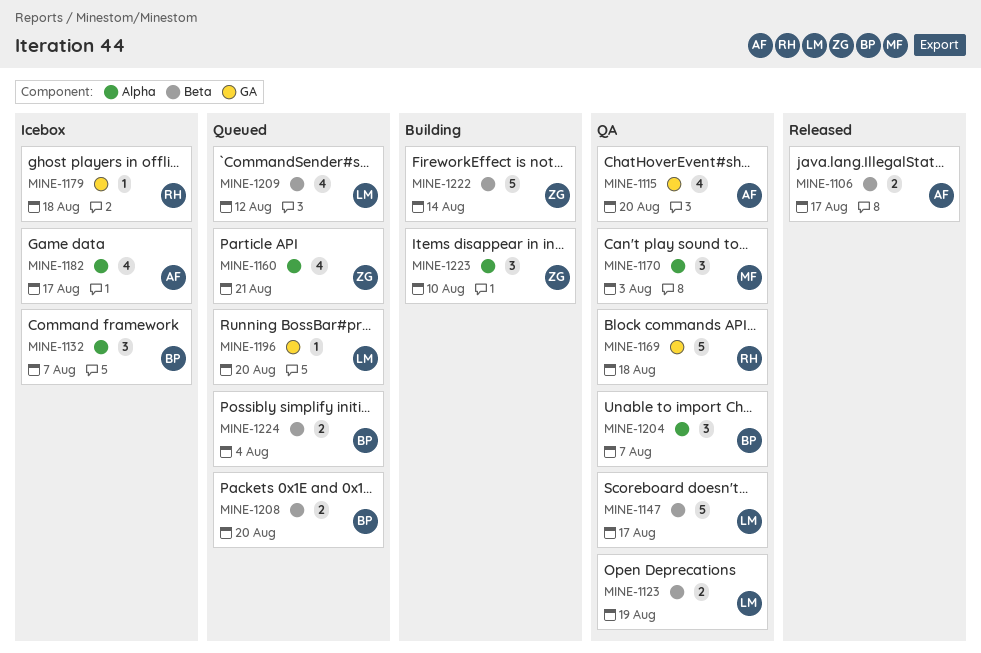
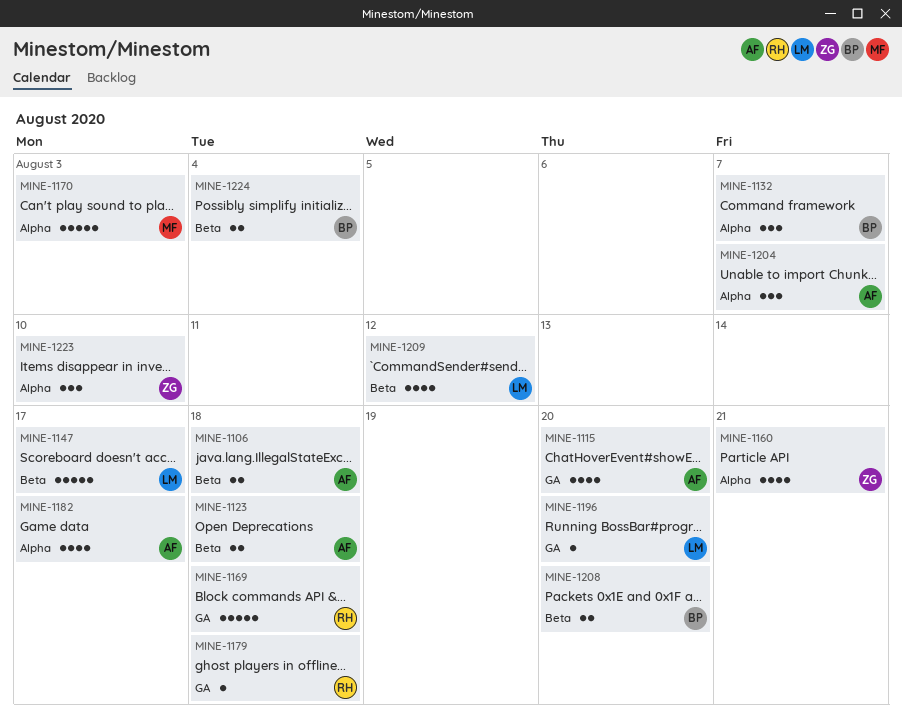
MINE-1106, due: Aug 17 -> Aug 18
MINE-1123, owner: LM -> AF
MINE-1123, due: Aug 19 -> Aug 18
MINE-1170, estimate: 3 -> 5
MINE-1204, owner: BP -> AF
MINE-1222: present -> none

